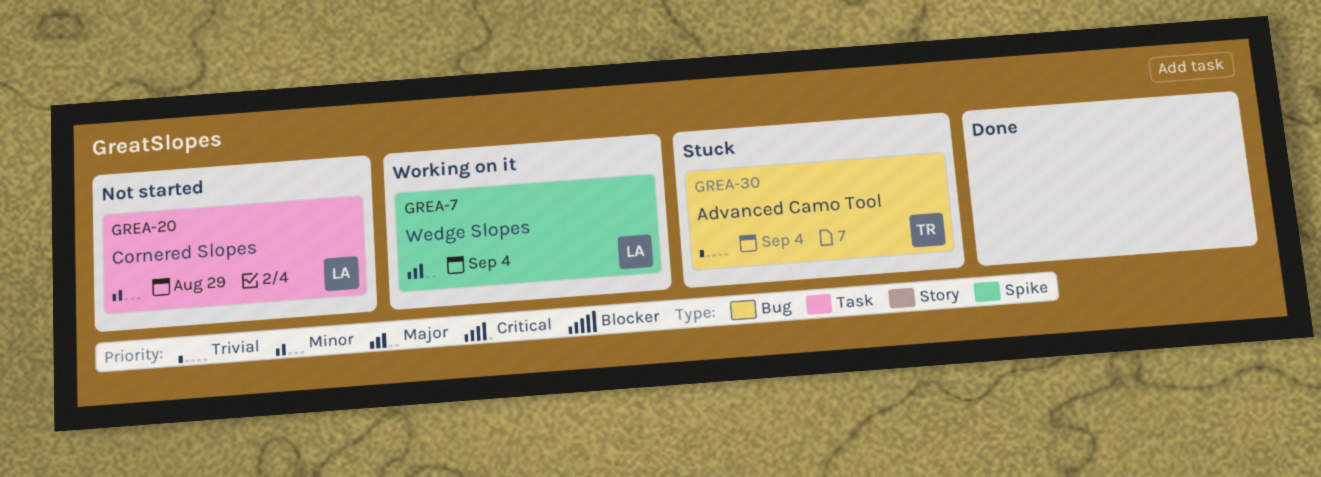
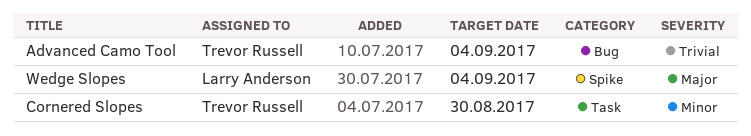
Cornered Slopes, owner: Larry Anderson -> Trevor Russell
Cornered Slopes, due: Aug 29 -> Aug 30

